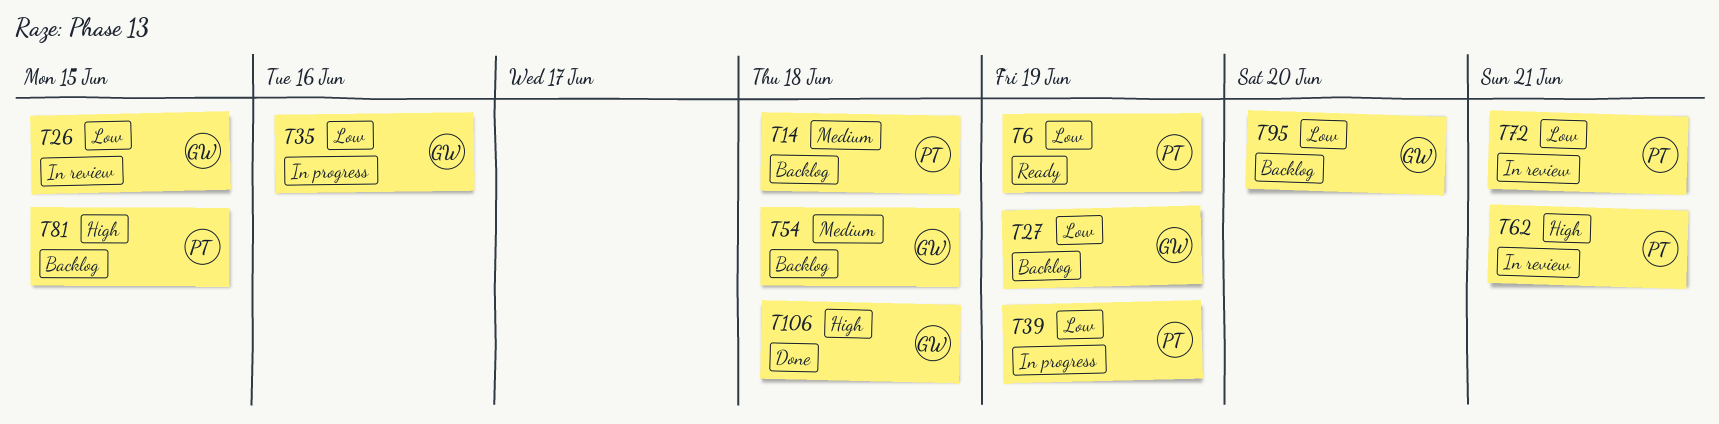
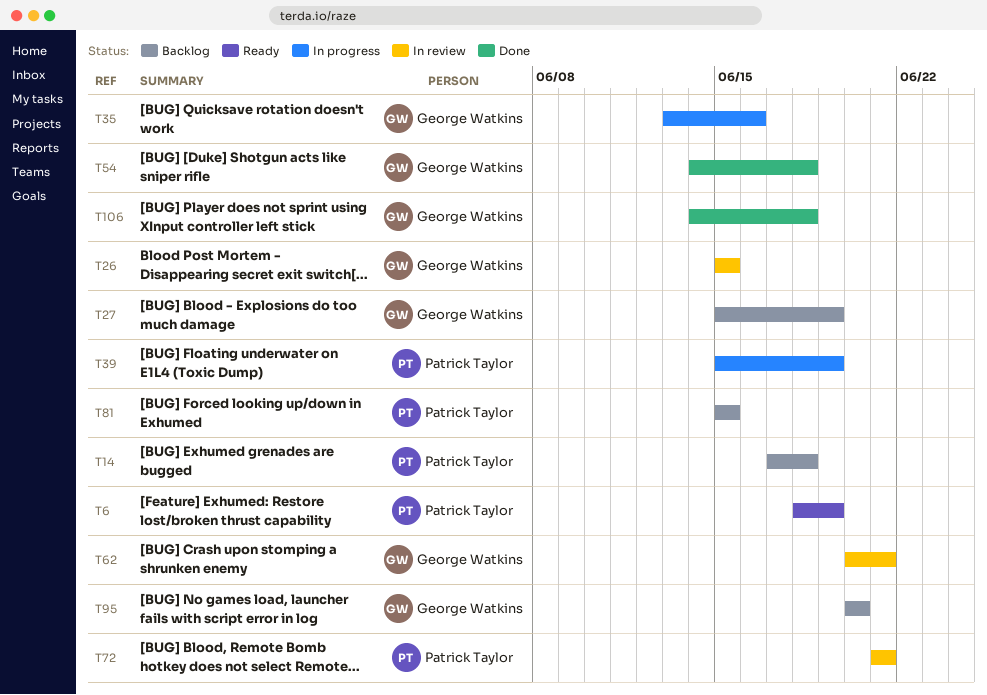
T54, status: Backlog -> Done
T62, owner: Patrick Taylor -> George Watkins

